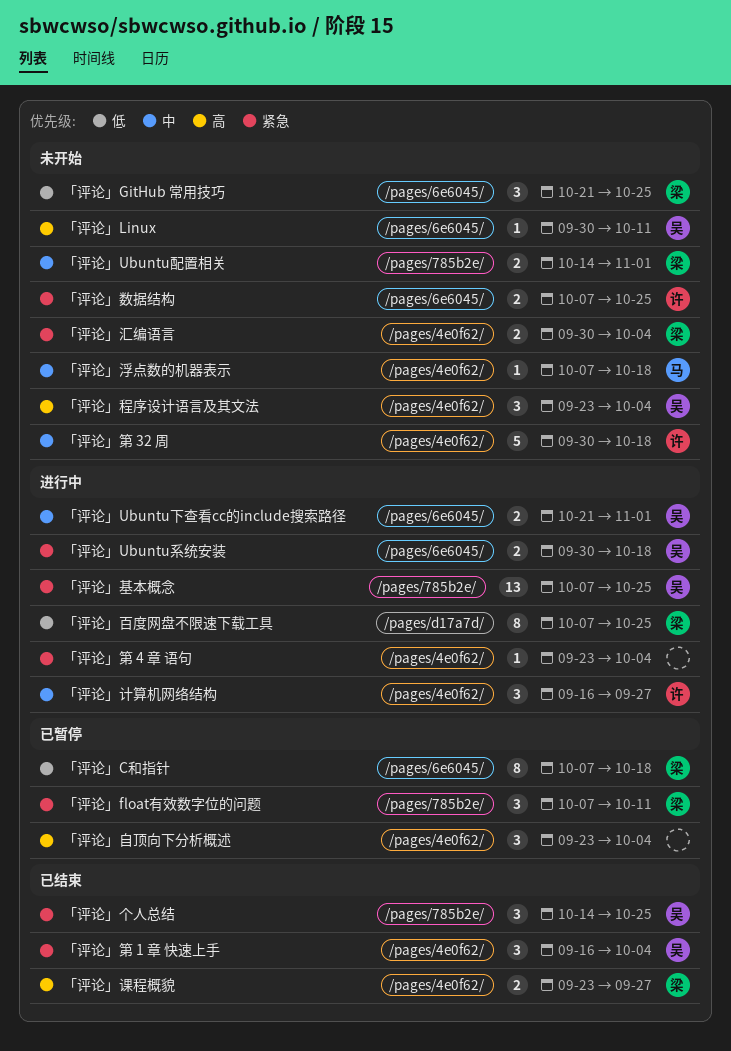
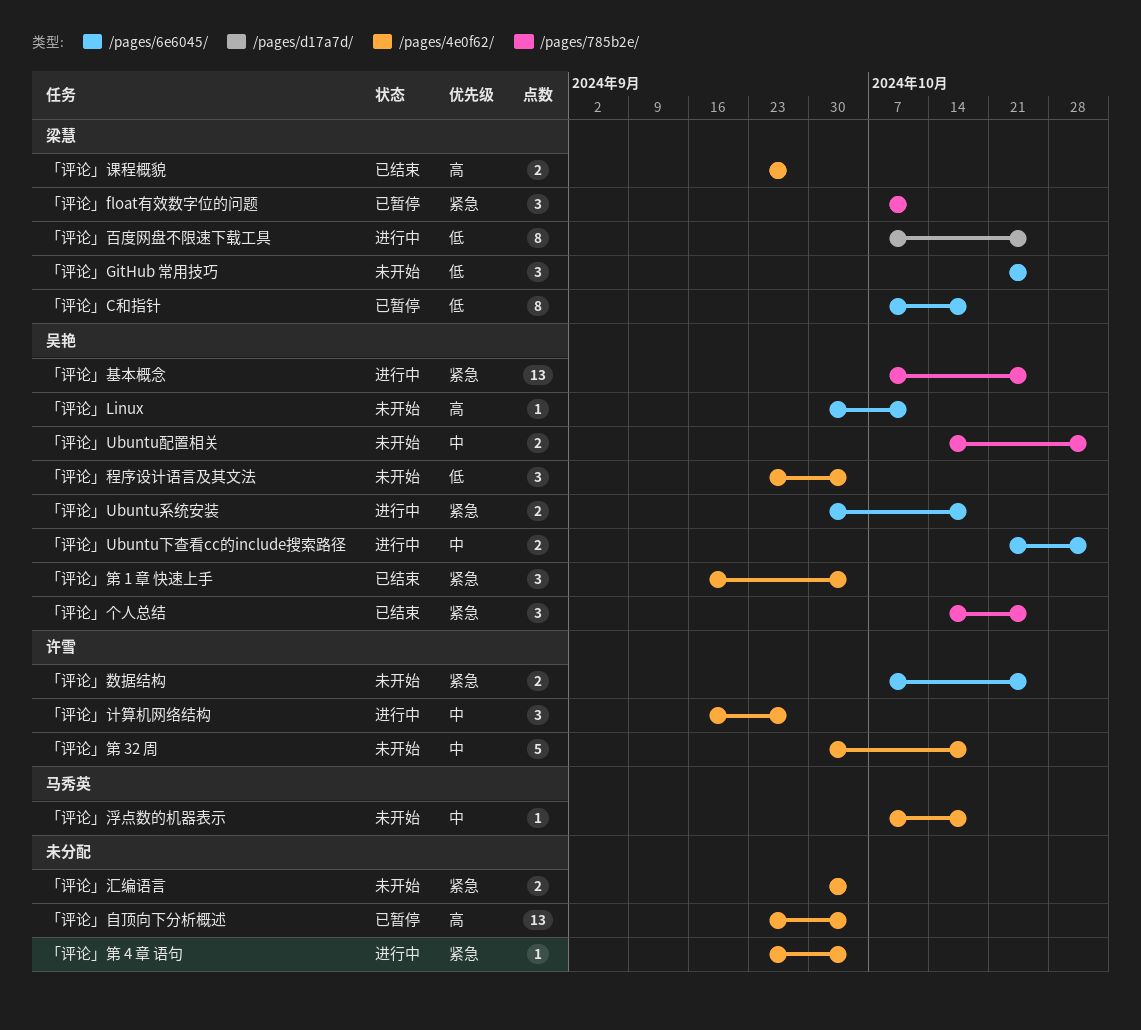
「评论」Ubuntu配置相关, owner: 梁慧 -> 吴艳
「评论」汇编语言, owner: 梁慧 -> none
「评论」程序设计语言及其文法, priority: 高 -> 低
「评论」自顶向下分析概述, estimate: 3 -> 13

